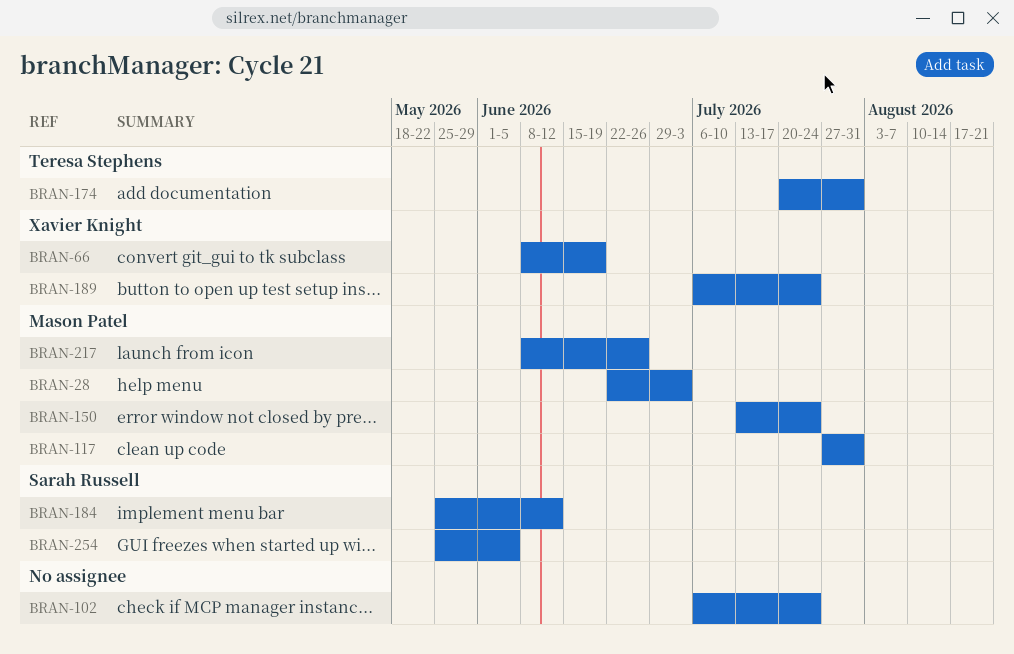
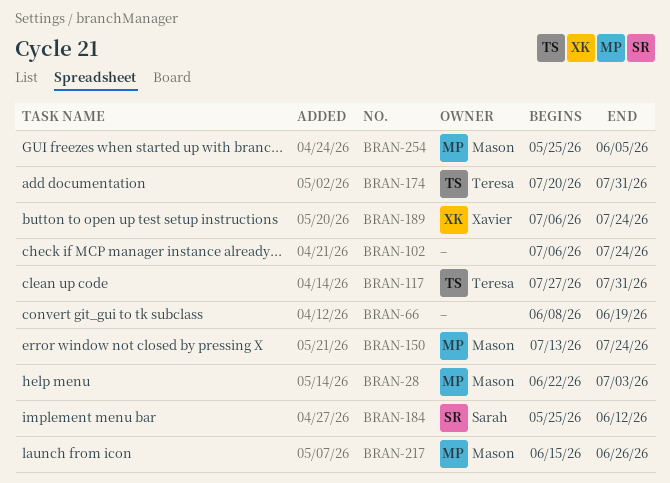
BRAN-66, owner: Xavier Knight -> none
BRAN-117, owner: Mason Patel -> Teresa Stephens
BRAN-217, start: Jun 8 -> Jun 15
BRAN-254, owner: Sarah Russell -> Mason Patel

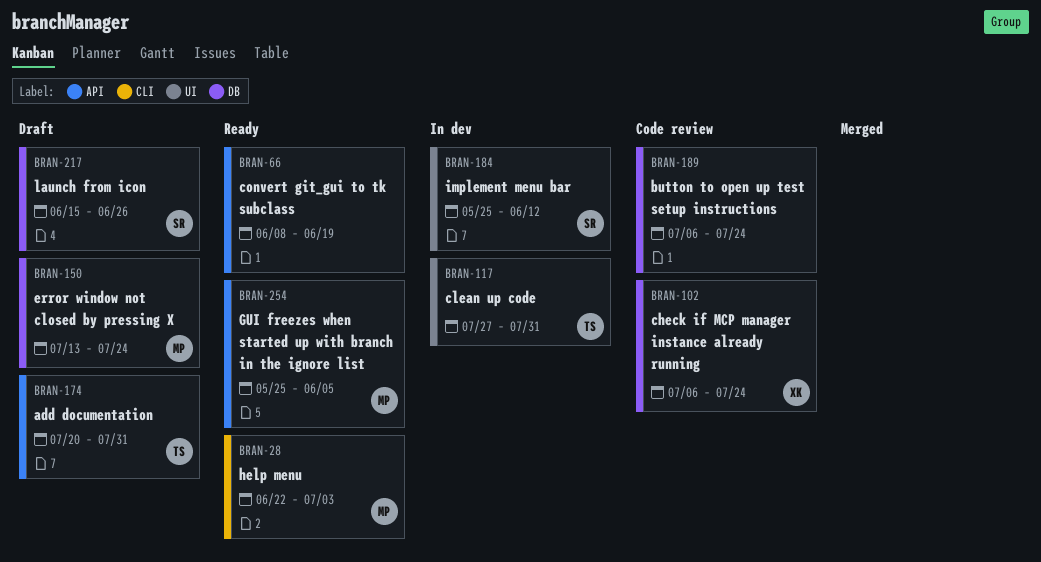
BRAN-102, owner: none -> Xavier
BRAN-189, owner: Xavier -> none
BRAN-217, owner: Mason -> Sarah

